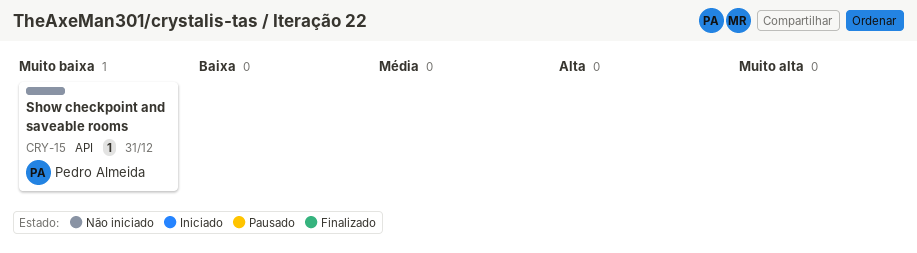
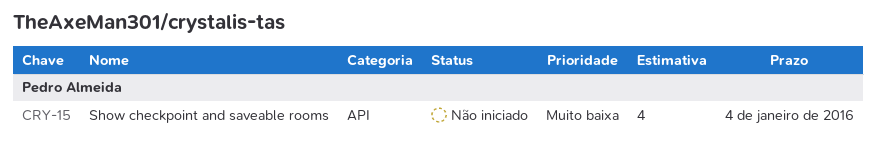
CRY-15, estimate: 1 -> 4
CRY-15, due: Dec 31 -> Jan 4

